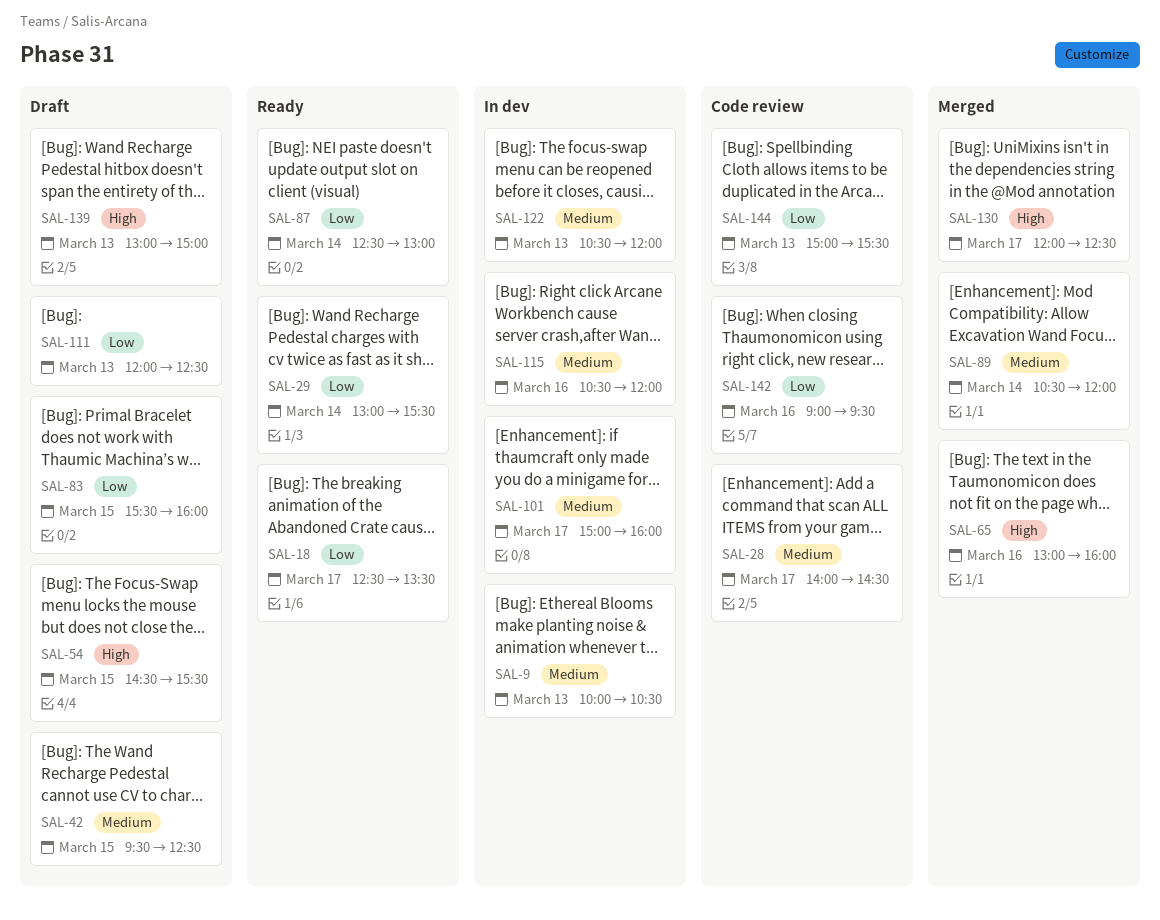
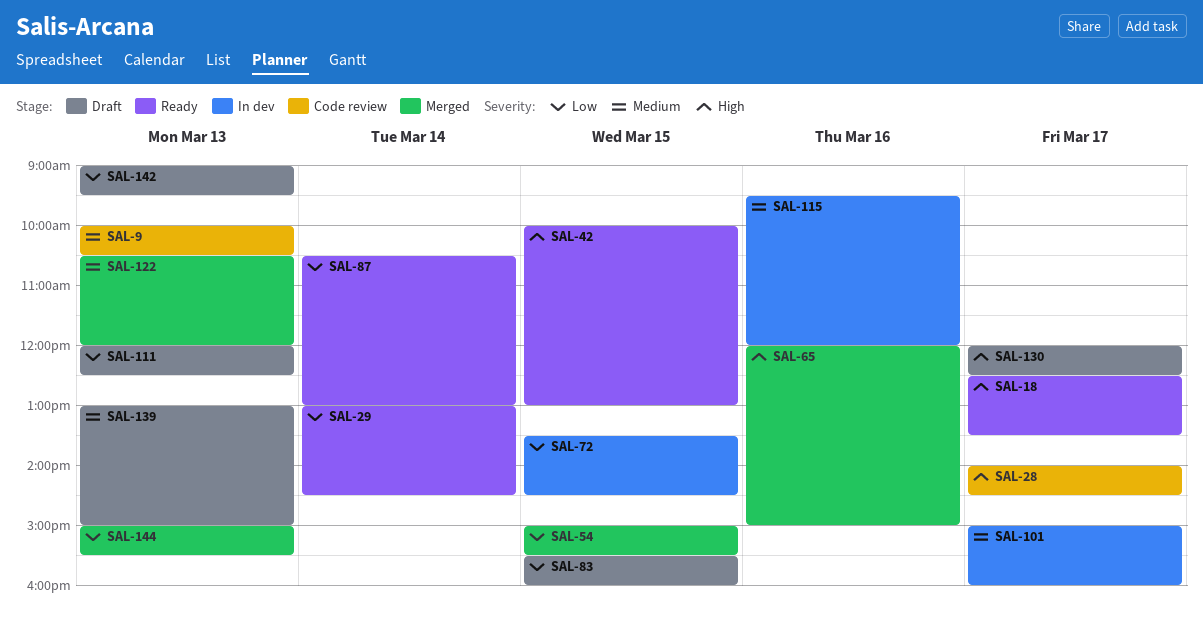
SAL-9, status: In dev -> Code review
SAL-18, priority: Low -> High
SAL-28, priority: Medium -> High
SAL-29, ends: 15:30 -> 14:30
SAL-42, status: Draft -> Ready
SAL-42, priority: Medium -> High
SAL-42, begins: 09:30 -> 10:00
SAL-42, ends: 12:30 -> 13:00
SAL-54, status: Draft -> Merged
SAL-54, priority: High -> Low
SAL-54, begins: 14:30 -> 15:00
SAL-65, begins: 13:00 -> 12:00
SAL-65, ends: 16:00 -> 15:00
SAL-72: none -> present
SAL-87, begins: 12:30 -> 10:30
SAL-89: present -> none
SAL-115, begins: 10:30 -> 09:30
SAL-122, status: In dev -> Merged
SAL-130, status: Merged -> Draft
SAL-139, priority: High -> Medium
SAL-142, status: Code review -> Draft
SAL-142, day: Mar 16 -> Mar 13
SAL-144, status: Code review -> Merged

